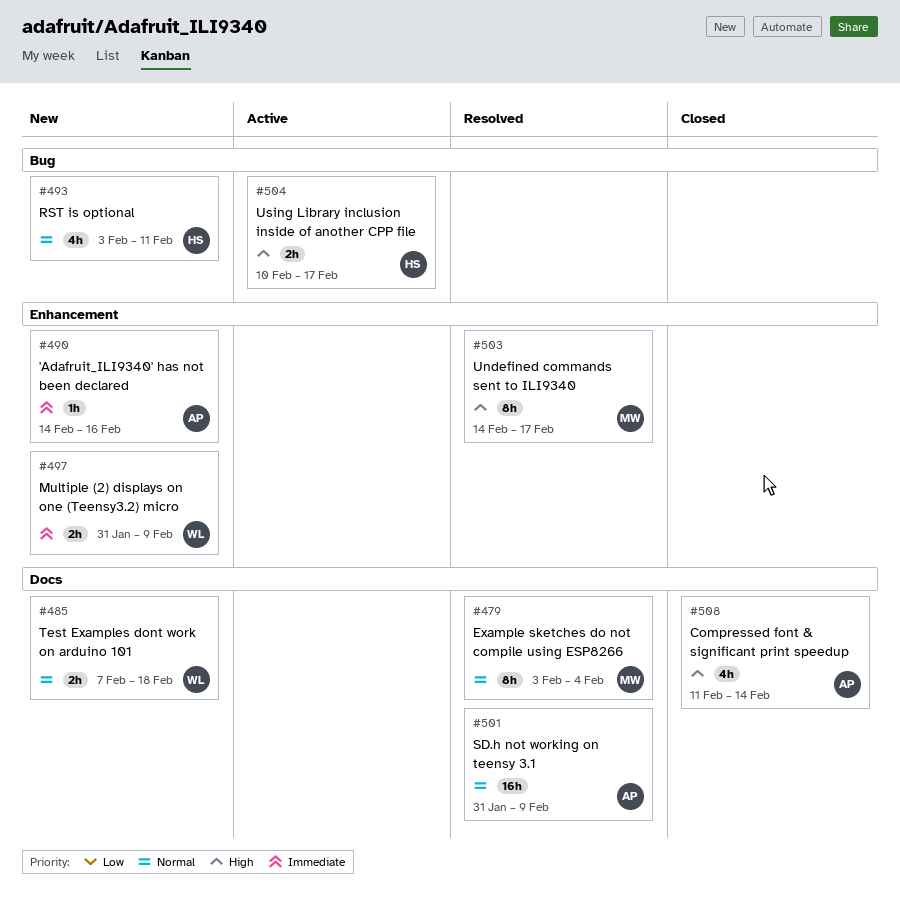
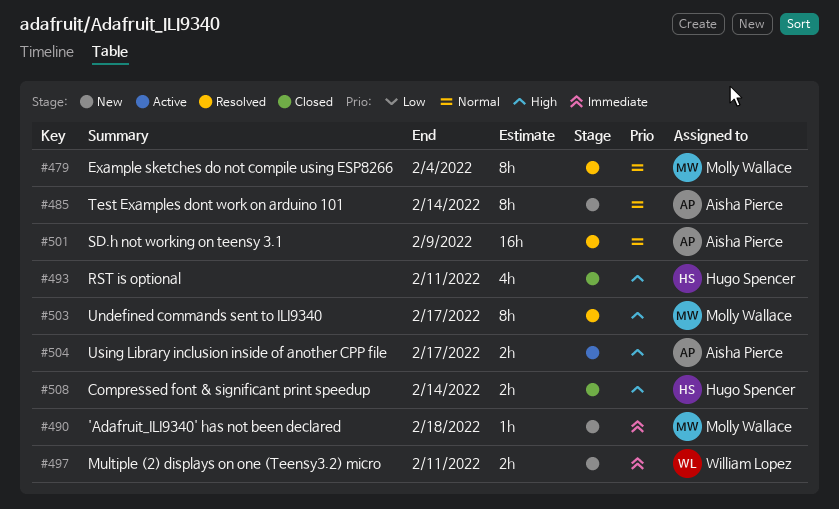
#485, owner: William Lopez -> Aisha Pierce
#485, estimate: 2h -> 8h
#485, due: Feb 18 -> Feb 14
#490, owner: Aisha Pierce -> Molly Wallace
#490, due: Feb 16 -> Feb 18
#493, status: New -> Closed
#493, priority: Normal -> High
#497, due: Feb 9 -> Feb 11
#504, owner: Hugo Spencer -> Aisha Pierce
#508, owner: Aisha Pierce -> Hugo Spencer
#508, estimate: 4h -> 2h

